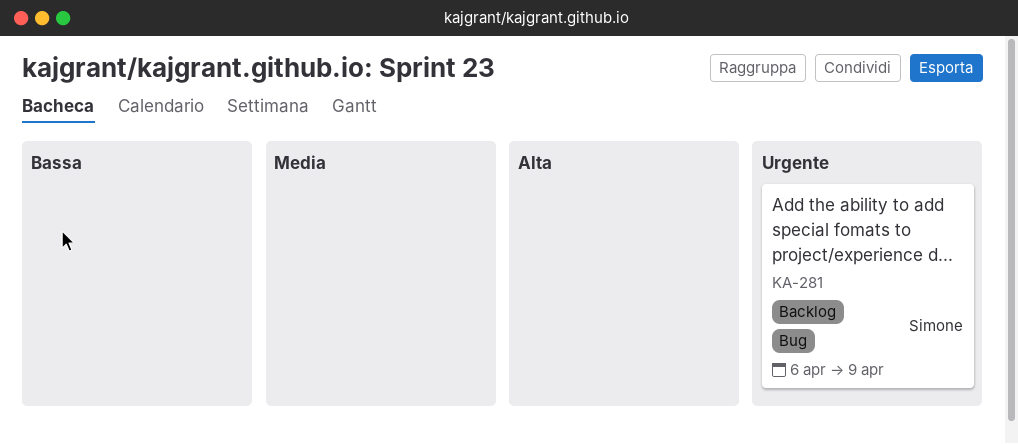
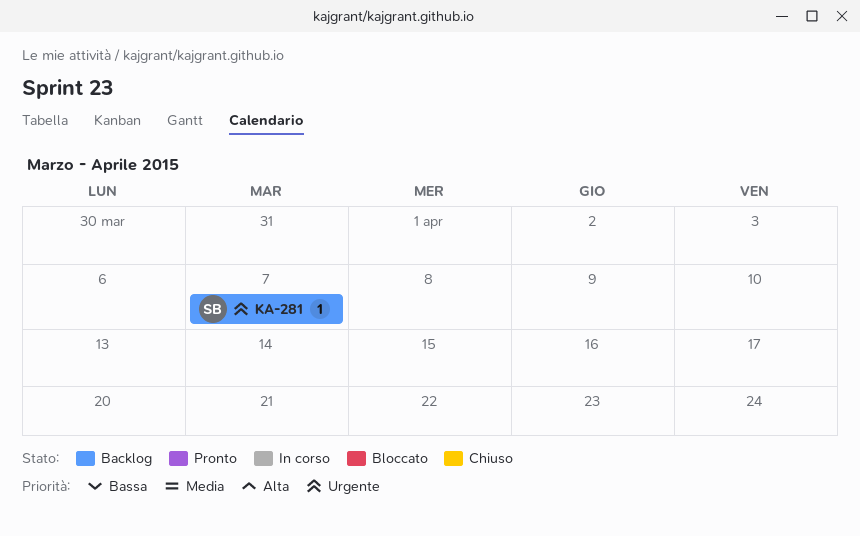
KA-281, start: Apr 6 -> Apr 7
KA-281, due: Apr 9 -> Apr 7

